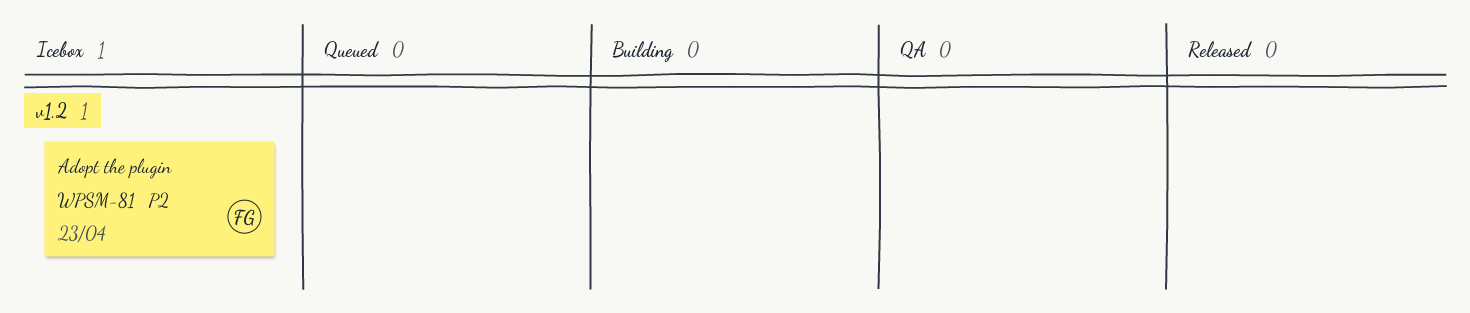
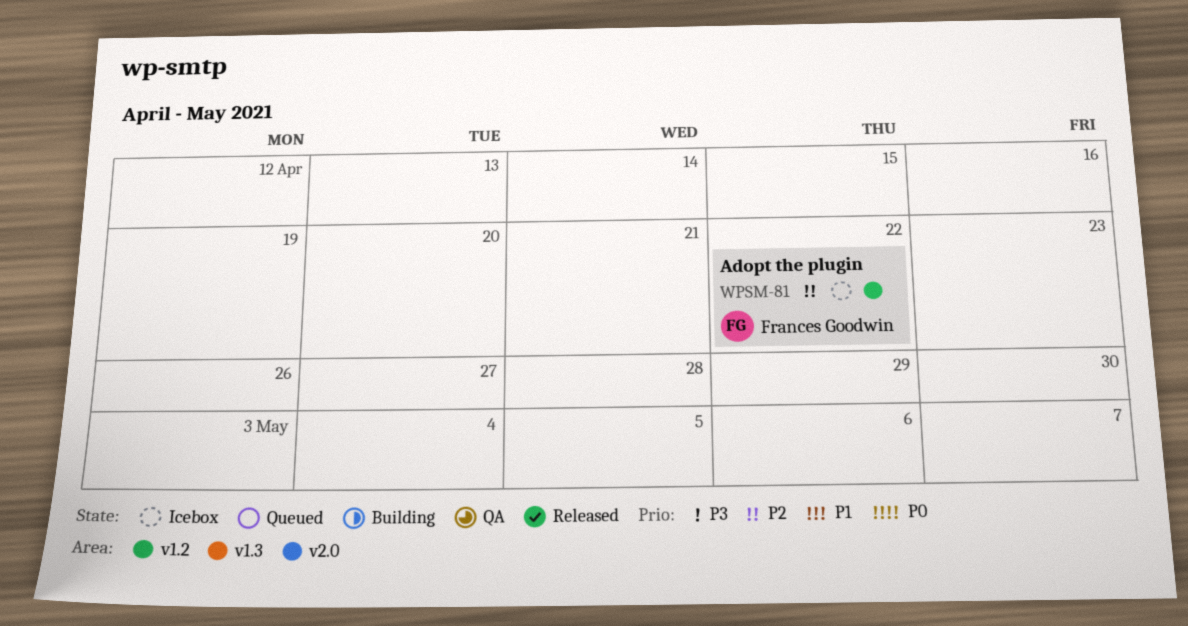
WPSM-81, due: Apr 23 -> Apr 22

